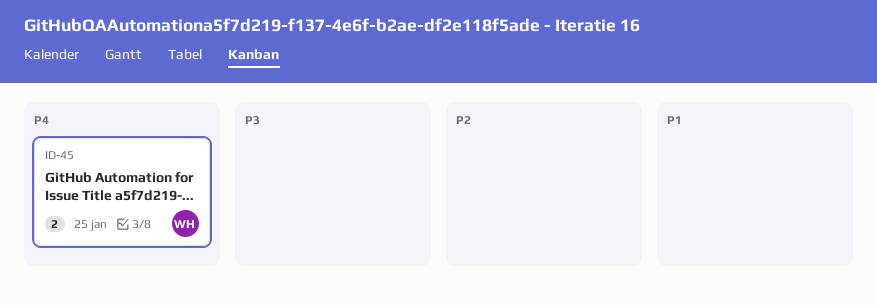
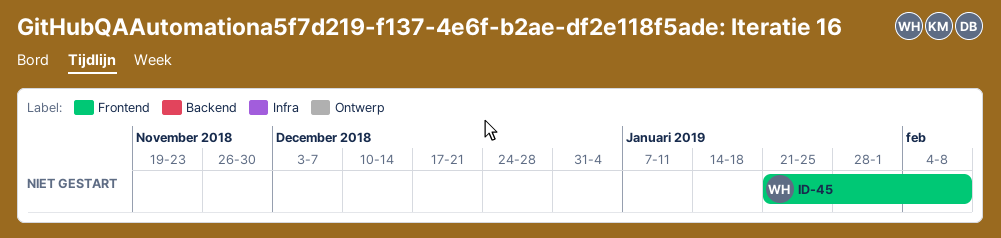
ID-45, due: Jan 25 -> Feb 8

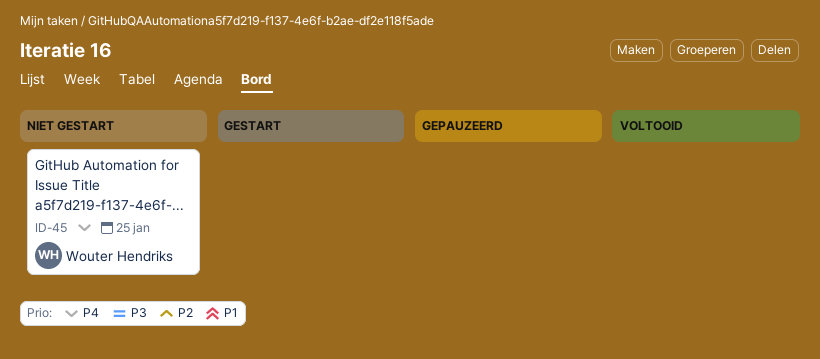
ID-45, due: Feb 8 -> Jan 25

